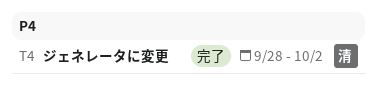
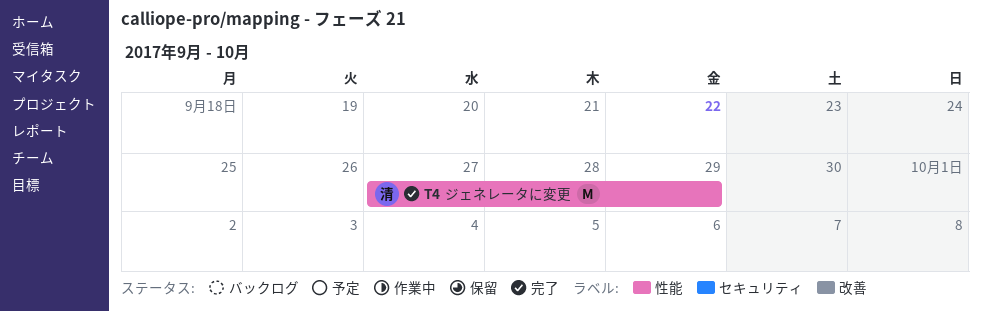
T4, start: Sep 28 -> Sep 27
T4, due: Oct 2 -> Sep 29

